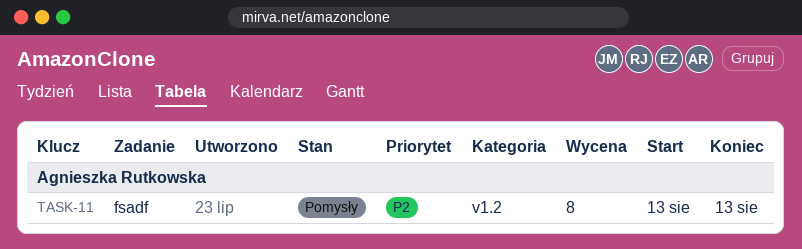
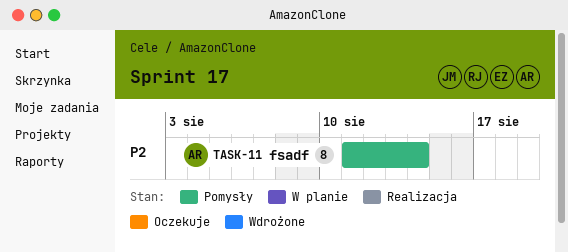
TASK-11, start: Aug 13 -> Aug 11
TASK-11, due: Aug 13 -> Aug 14

